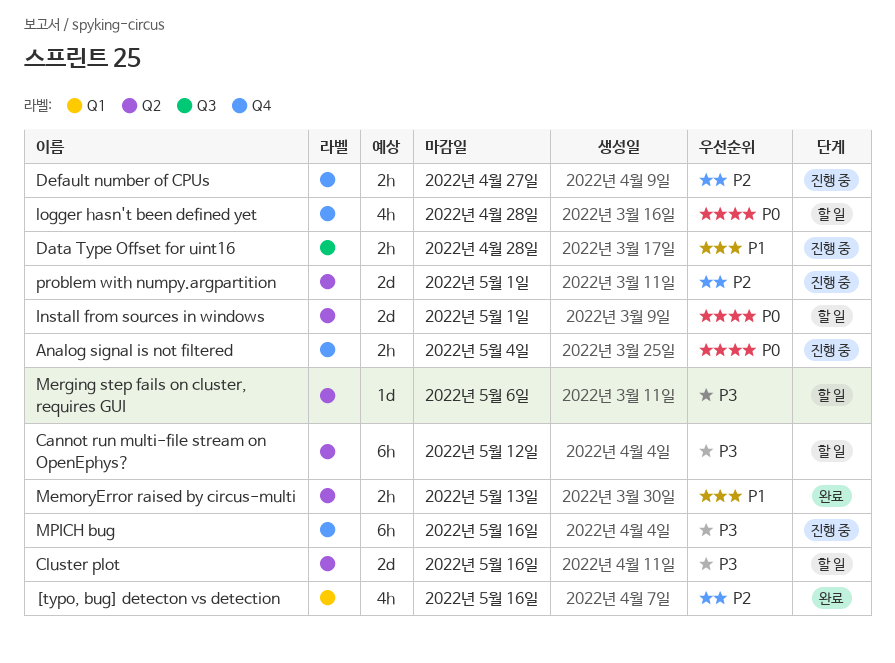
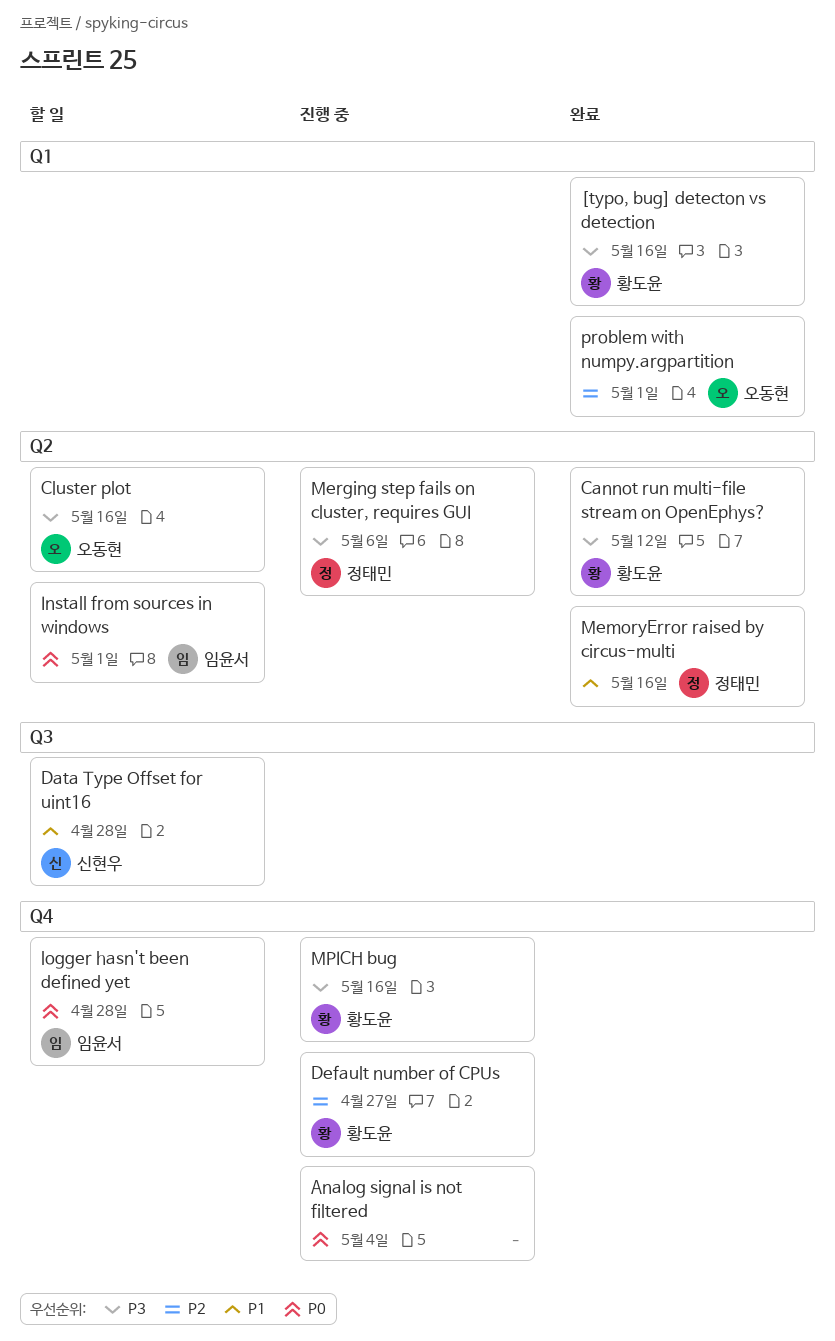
[typo, bug] detecton vs detection, priority: P2 -> P3
Cannot run multi-file stream on OpenEphys?, status: 할 일 -> 완료
Data Type Offset for uint16, status: 진행 중 -> 할 일
MemoryError raised by circus-multi, due: May 13 -> May 16
Merging step fails on cluster, requires GUI, status: 할 일 -> 진행 중
problem with numpy.argpartition, status: 진행 중 -> 완료
problem with numpy.argpartition, label: Q2 -> Q1

